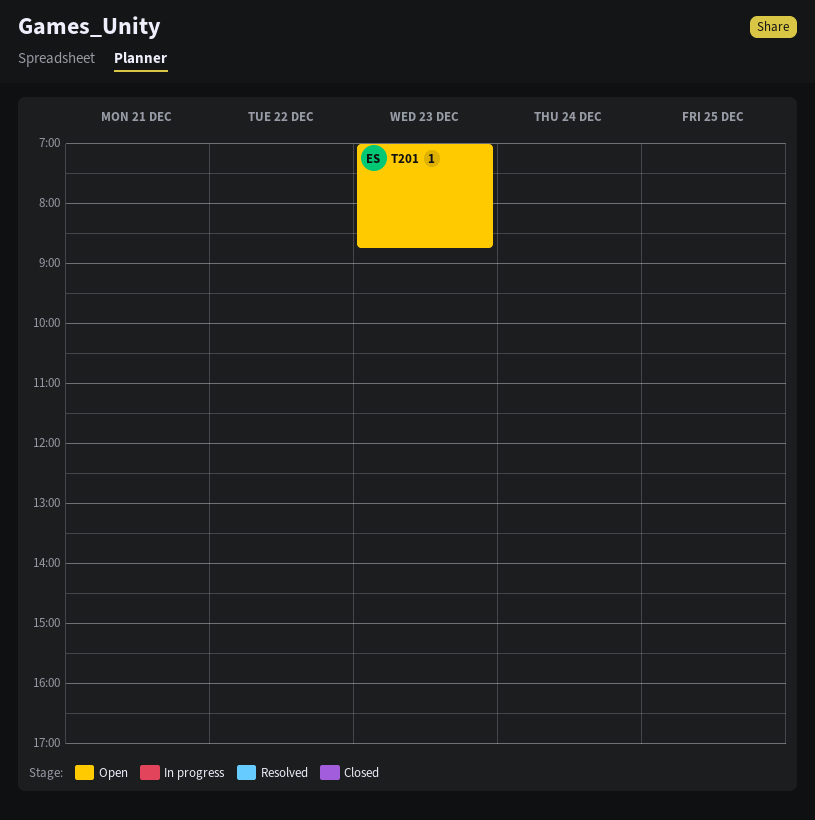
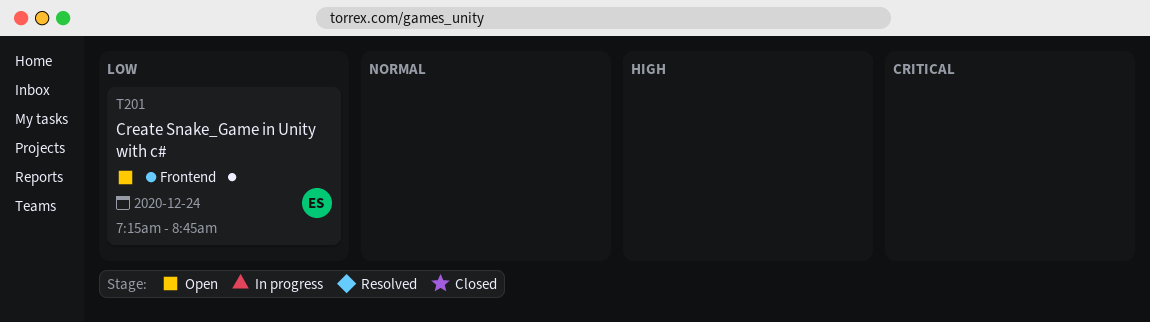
T201, day: Dec 23 -> Dec 24
T201, begins: 07:00 -> 07:15

